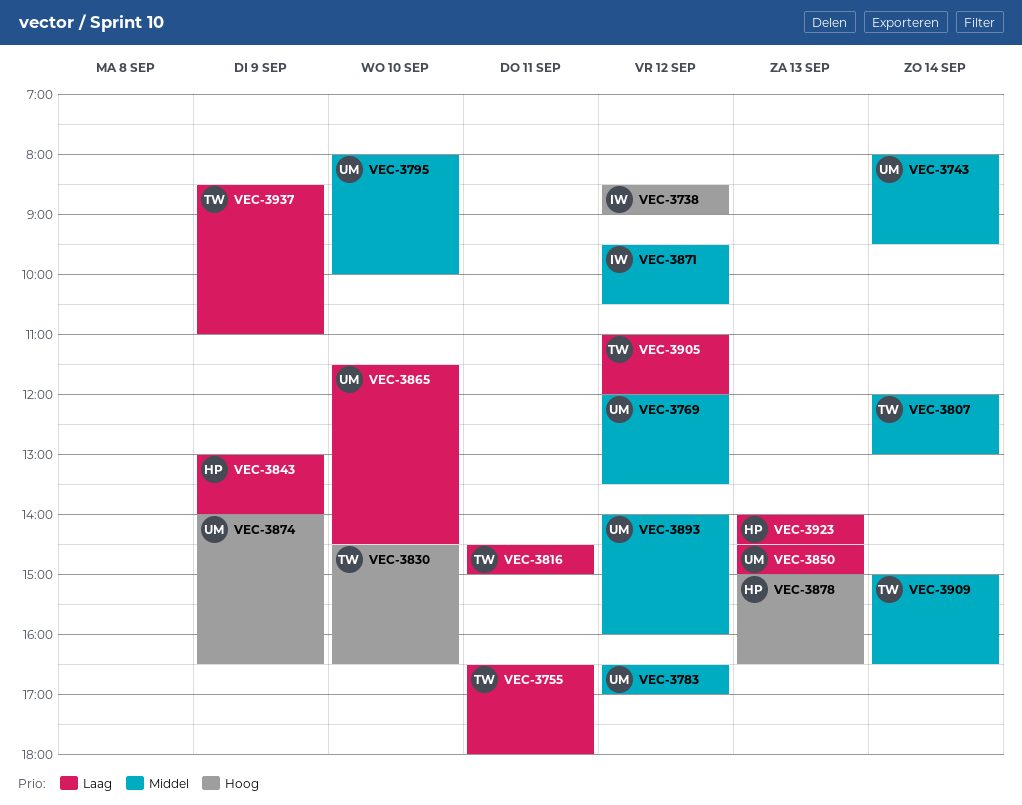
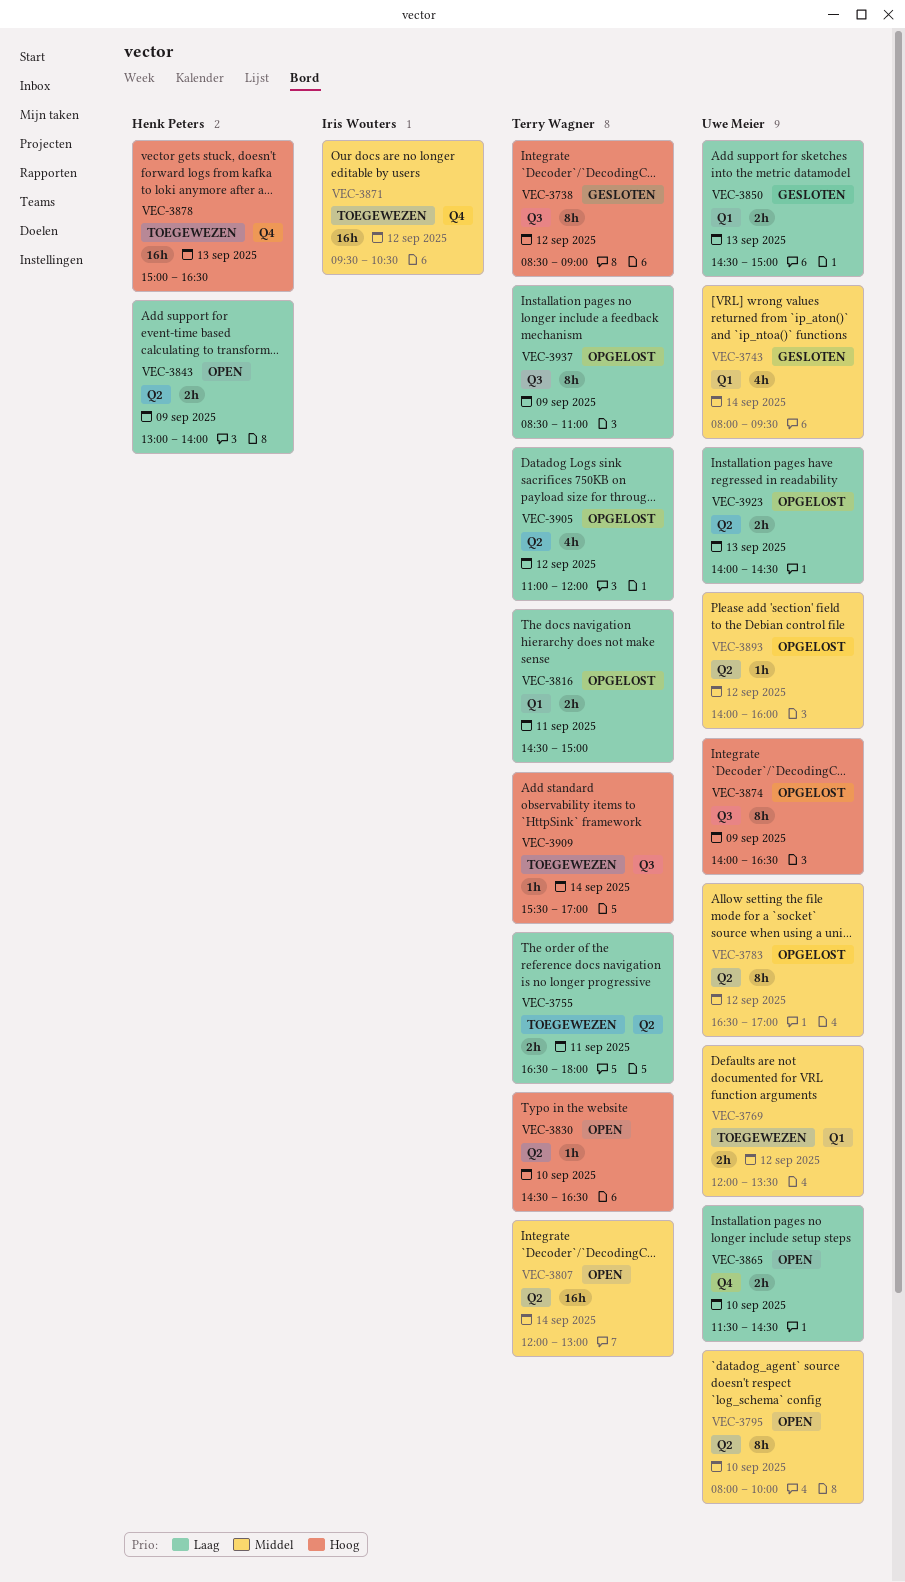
VEC-3738, owner: Iris Wouters -> Terry Wagner
VEC-3909, priority: Middel -> Hoog
VEC-3909, begins: 15:00 -> 15:30
VEC-3909, ends: 16:30 -> 17:00
VEC-3923, owner: Henk Peters -> Uwe Meier

